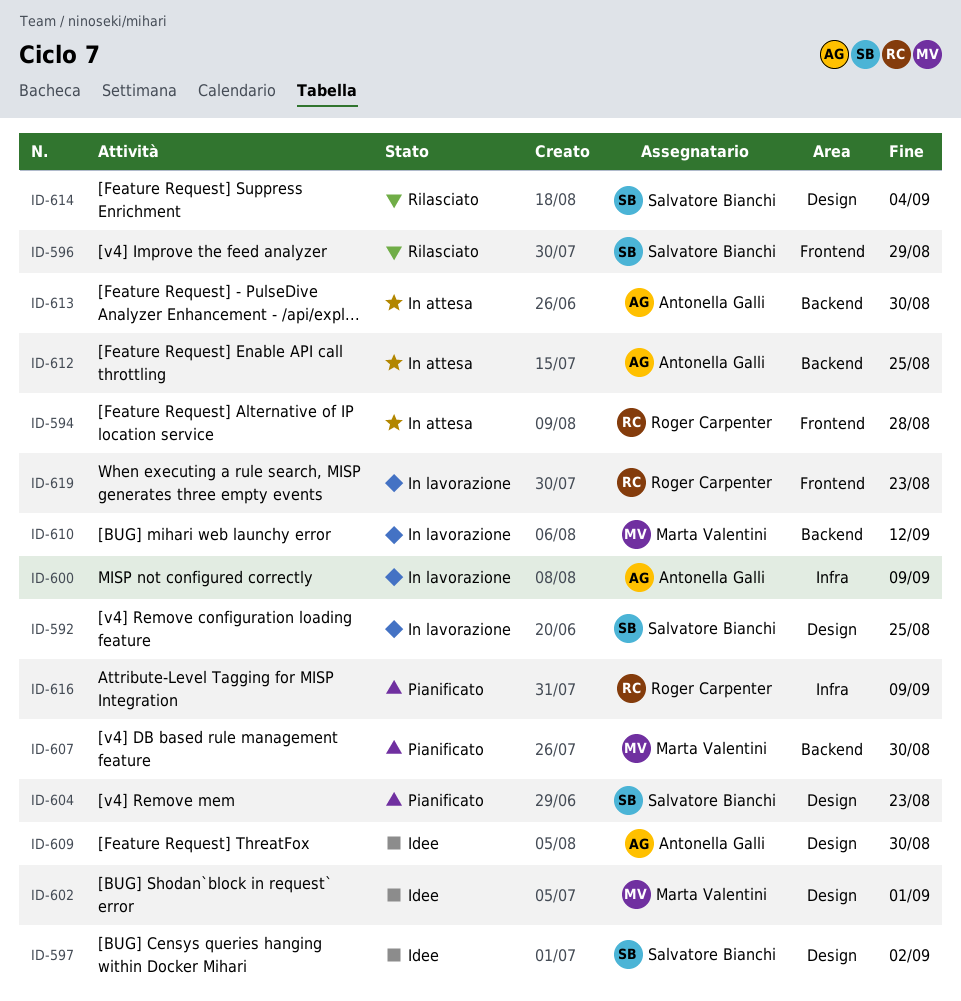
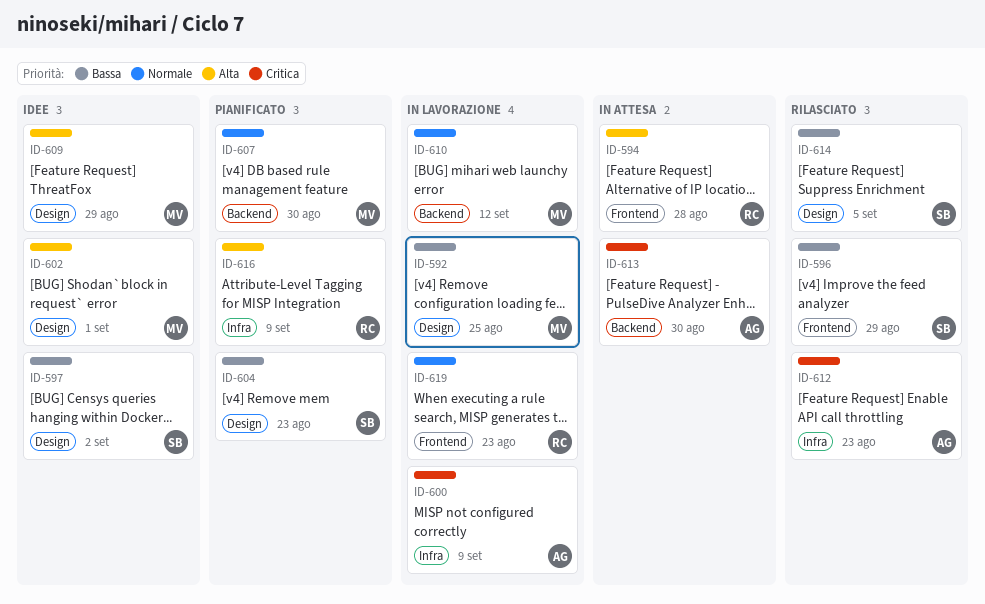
ID-592, owner: Salvatore Bianchi -> Marta Valentini
ID-609, owner: Antonella Galli -> Marta Valentini
ID-609, due: Aug 30 -> Aug 29
ID-612, status: In attesa -> Rilasciato
ID-612, label: Backend -> Infra
ID-612, due: Aug 25 -> Aug 23
ID-614, due: Sep 4 -> Sep 5

